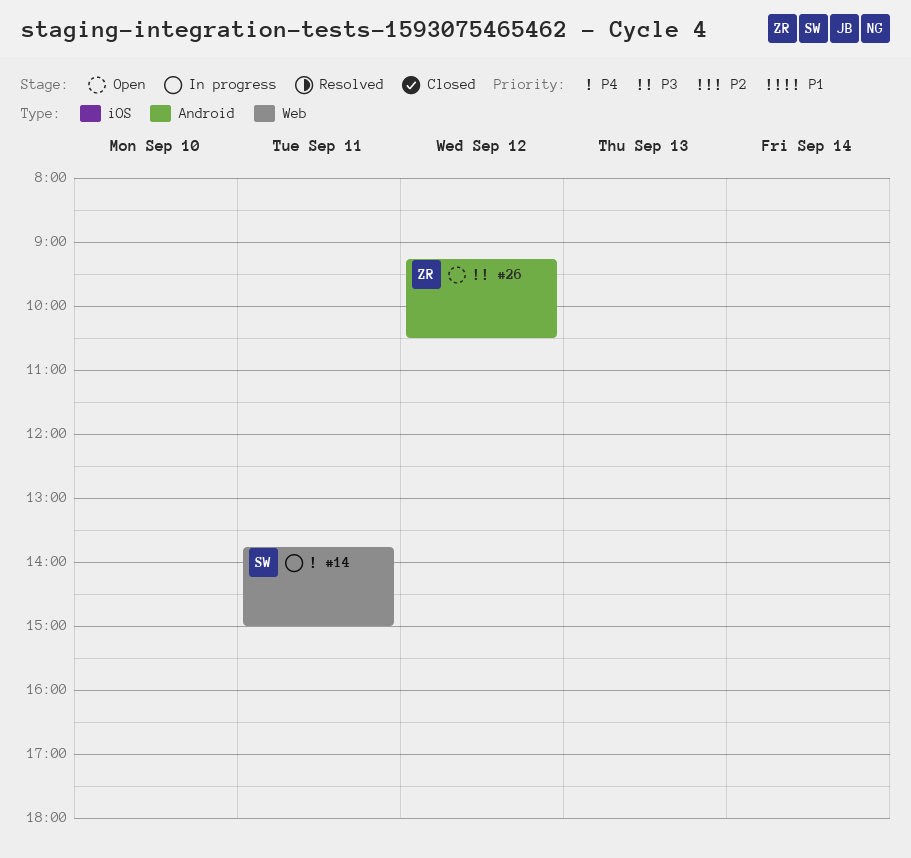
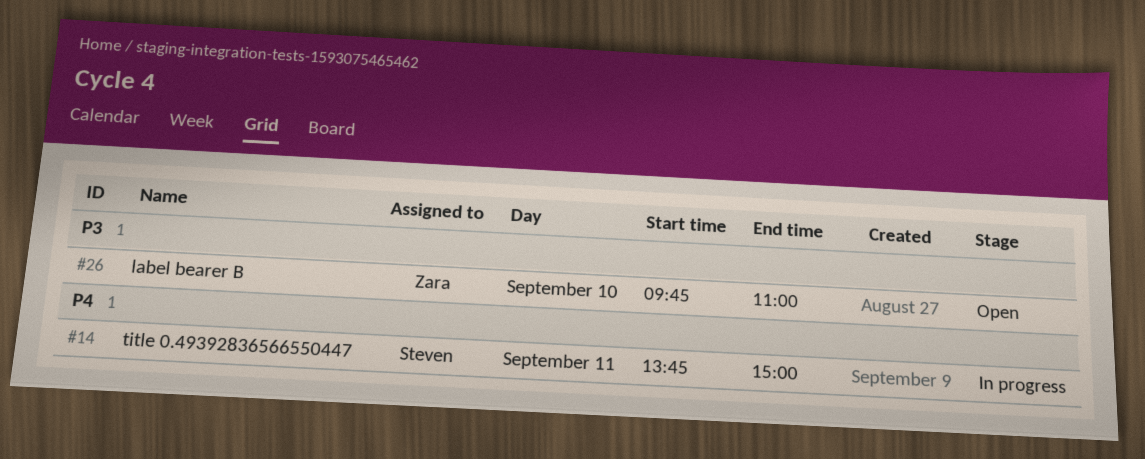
#26, day: Sep 12 -> Sep 10
#26, begins: 09:15 -> 09:45
#26, ends: 10:30 -> 11:00

